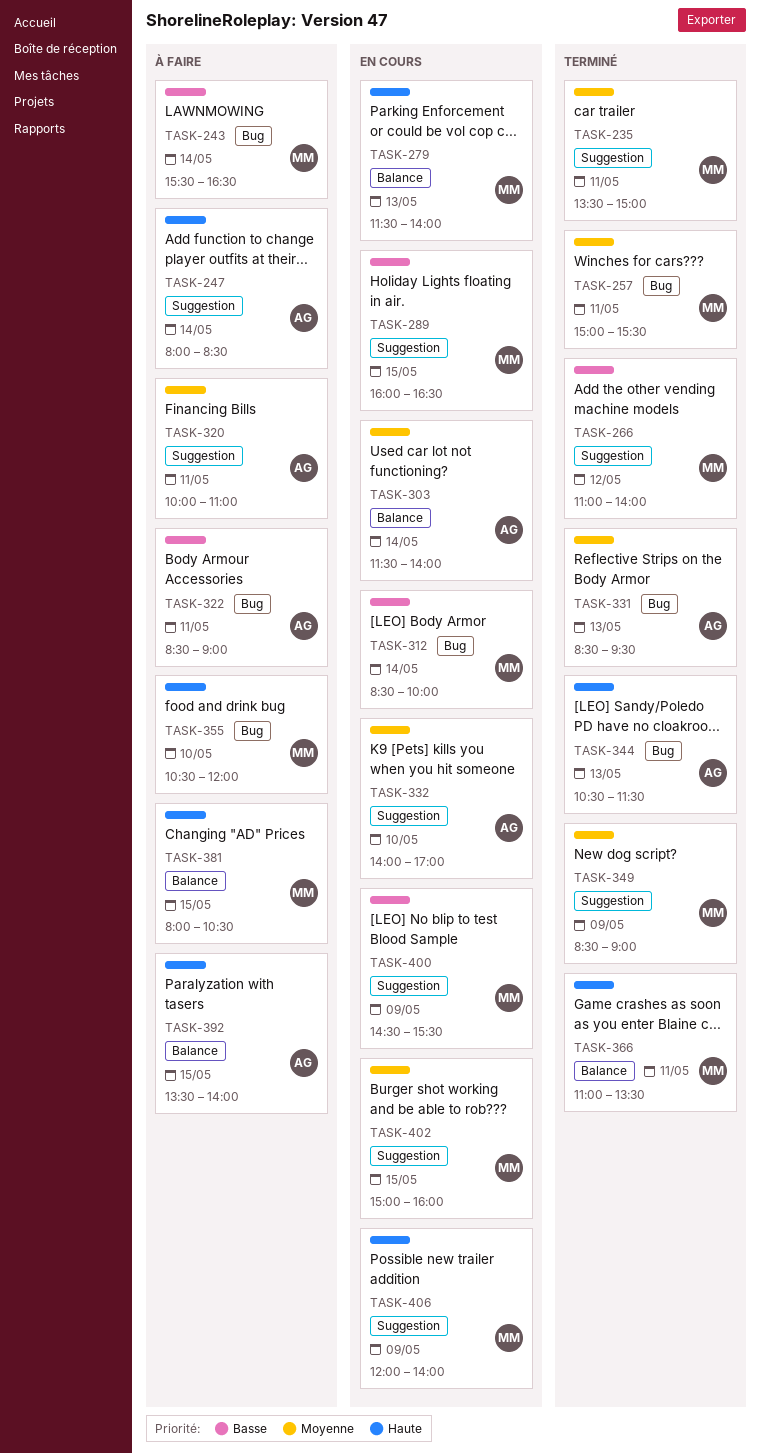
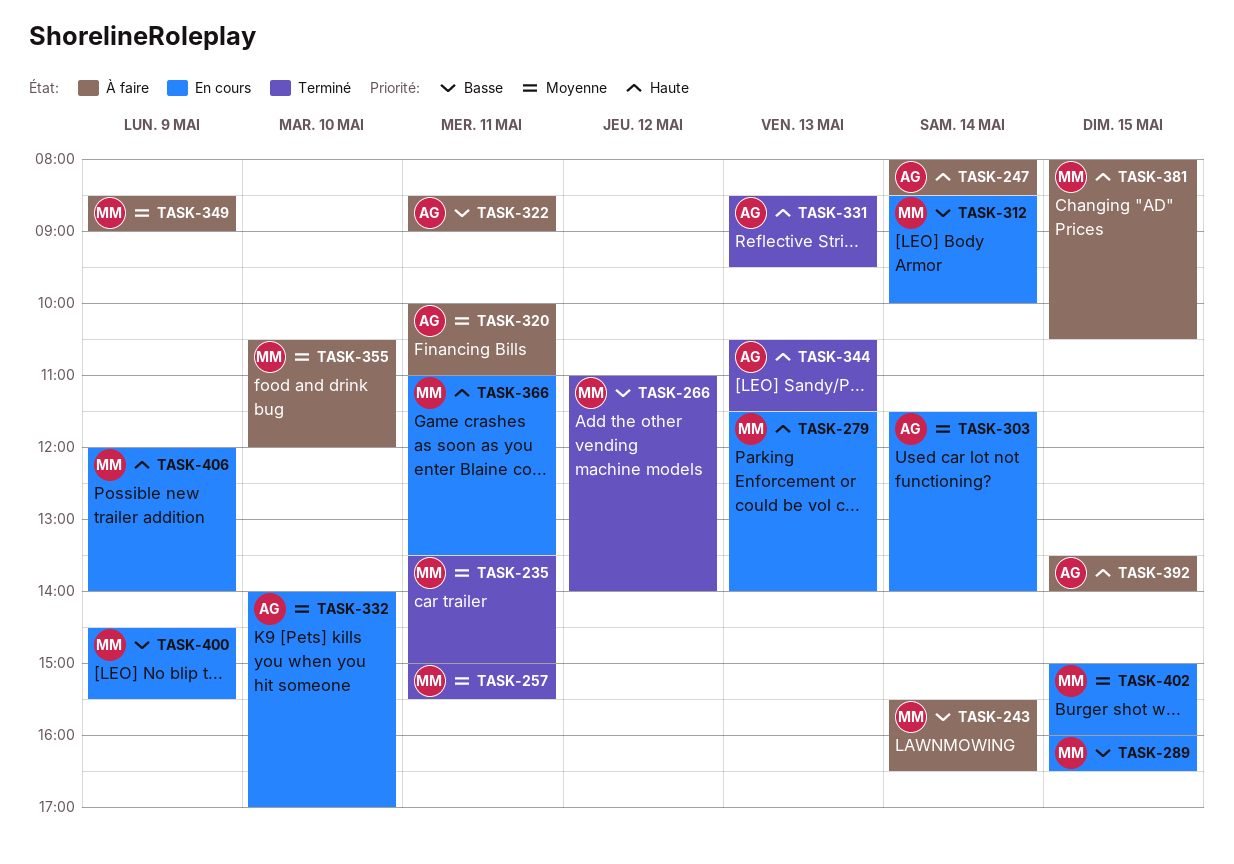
TASK-331, priority: Moyenne -> Haute
TASK-349, status: Terminé -> À faire
TASK-355, priority: Haute -> Moyenne
TASK-366, status: Terminé -> En cours

